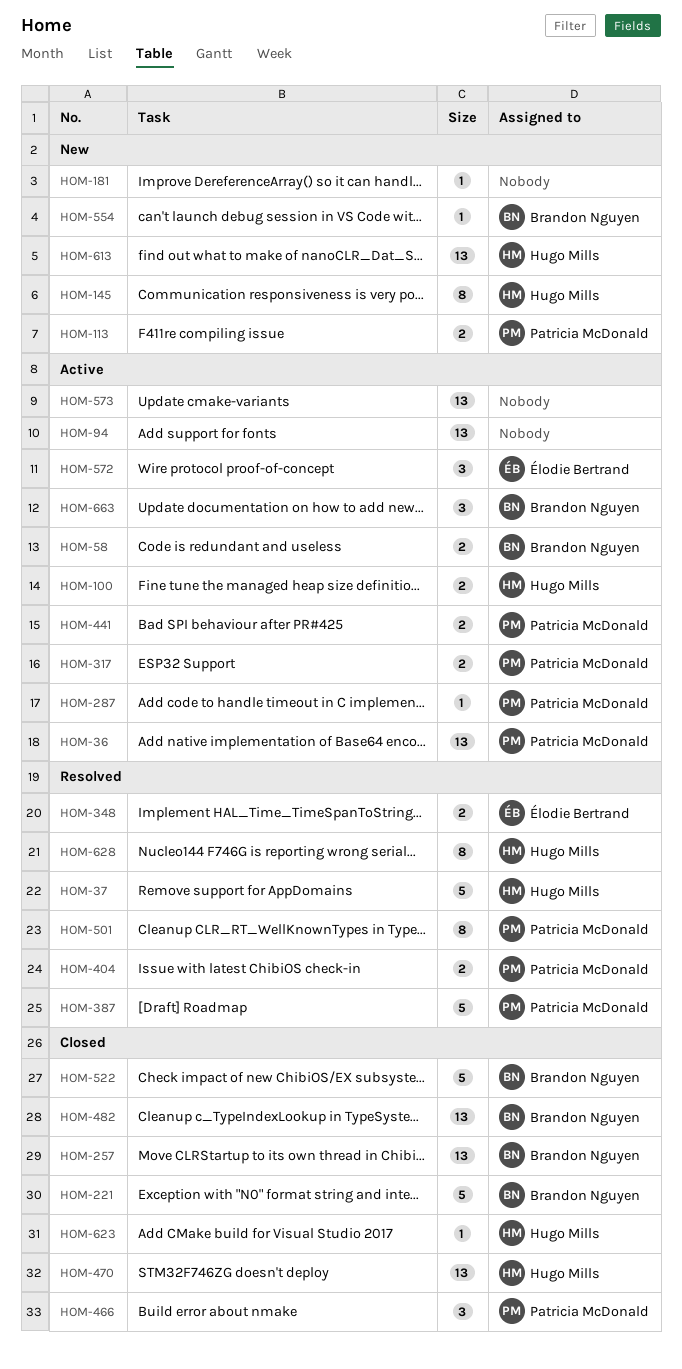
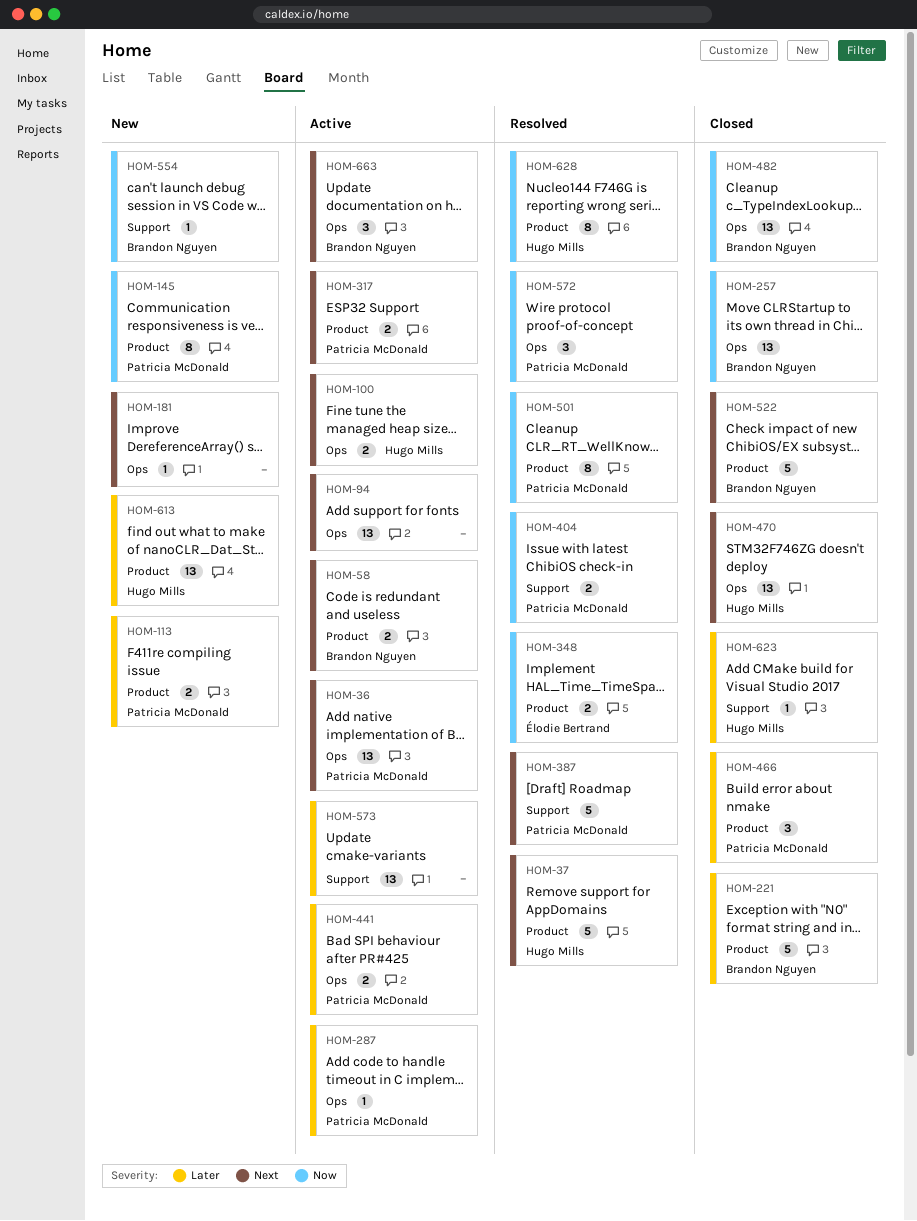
HOM-145, owner: Hugo Mills -> Patricia McDonald
HOM-572, status: Active -> Resolved
HOM-572, owner: Élodie Bertrand -> Patricia McDonald

